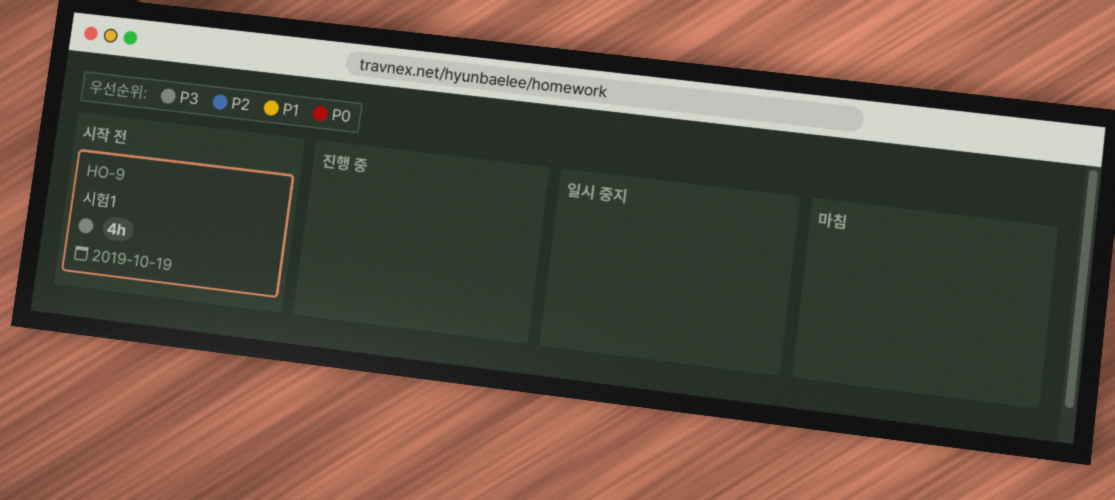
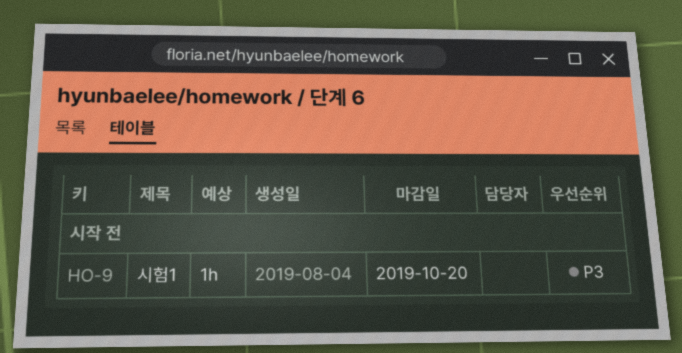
HO-9, estimate: 4h -> 1h
HO-9, due: Oct 19 -> Oct 20

